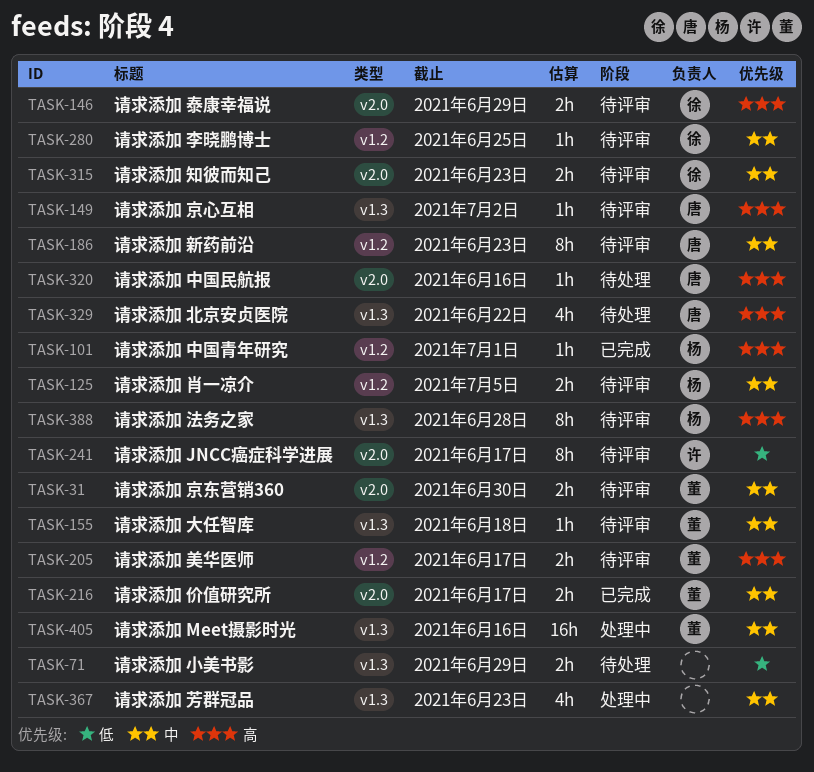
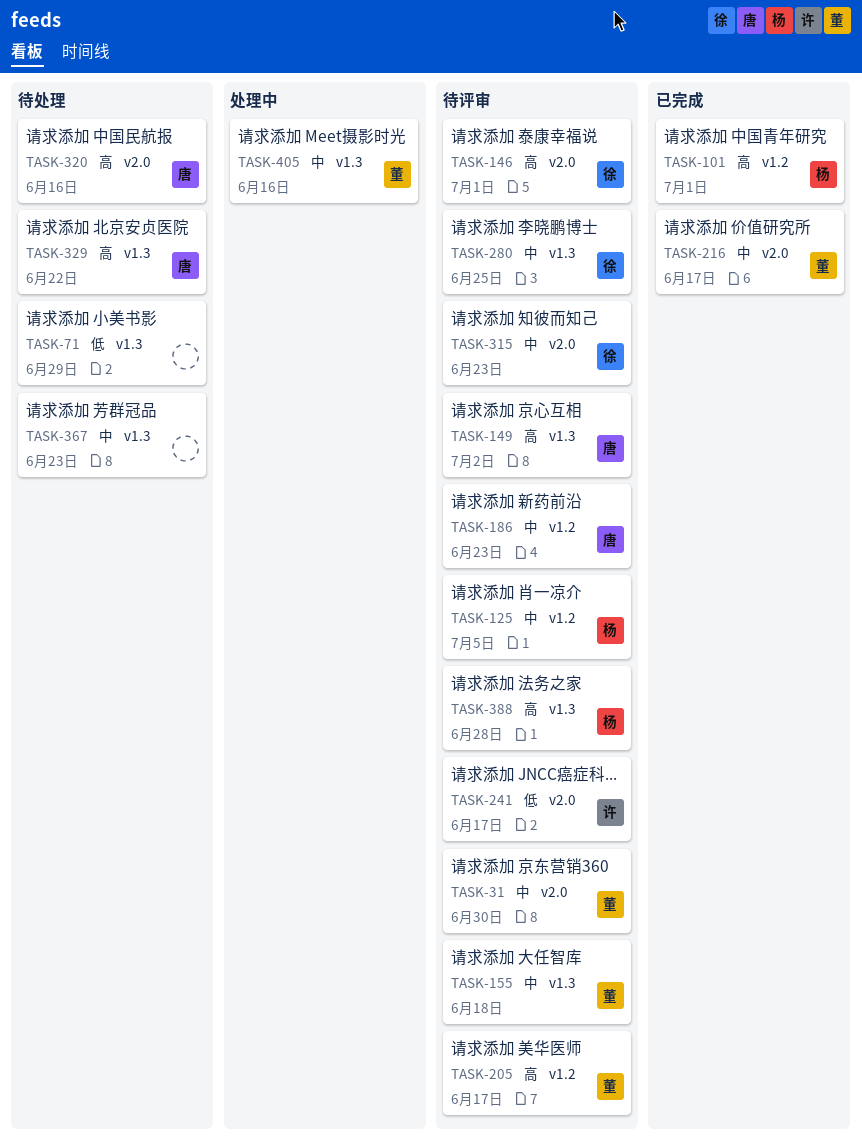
TASK-146, due: Jun 29 -> Jul 1
TASK-280, label: v1.2 -> v1.3
TASK-367, status: 处理中 -> 待处理

